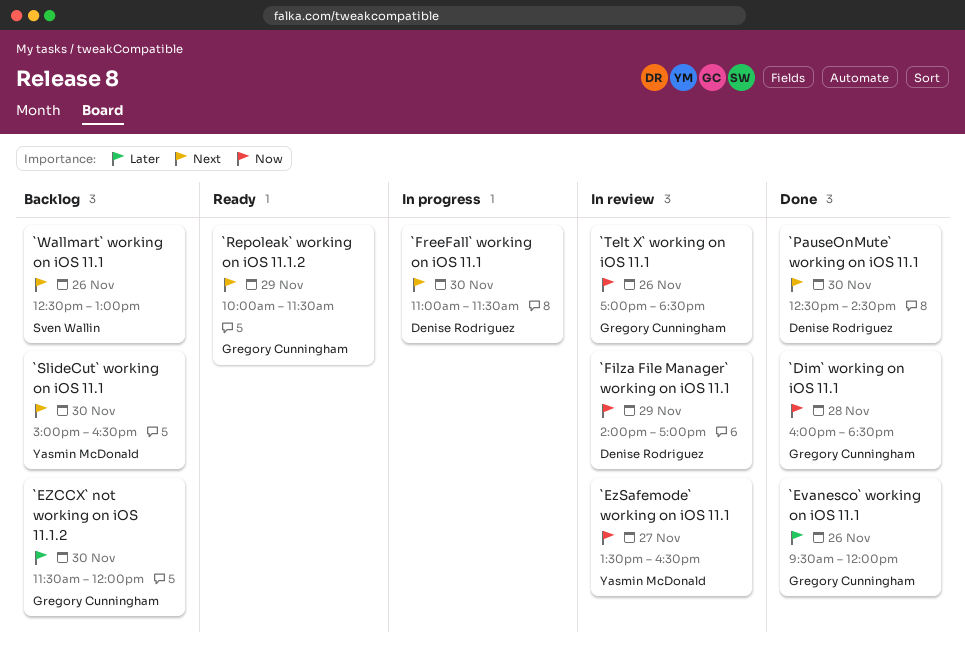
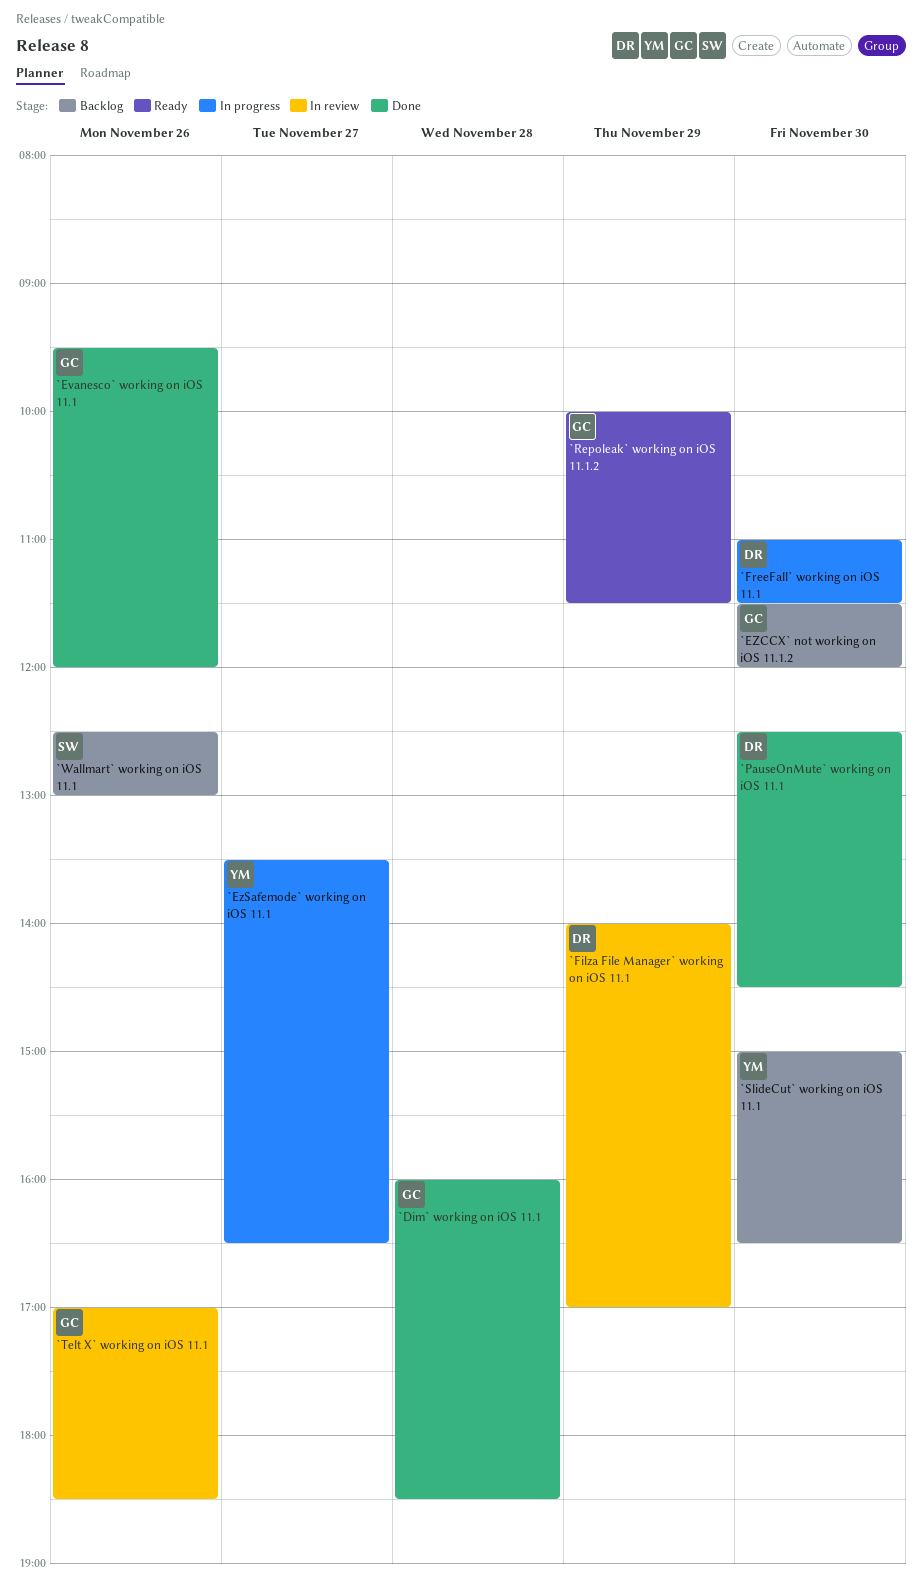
`EzSafemode` working on iOS 11.1, status: In review -> In progress

